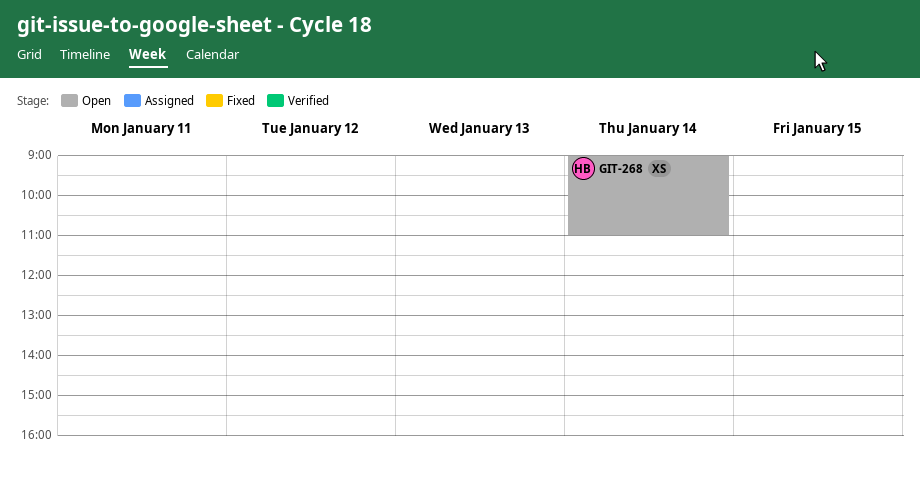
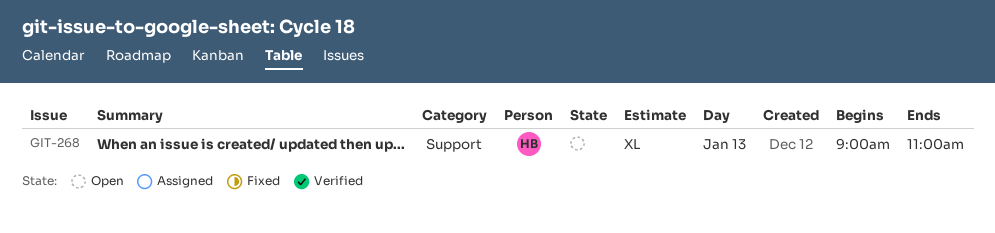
GIT-268, estimate: XS -> XL
GIT-268, day: Jan 14 -> Jan 13

